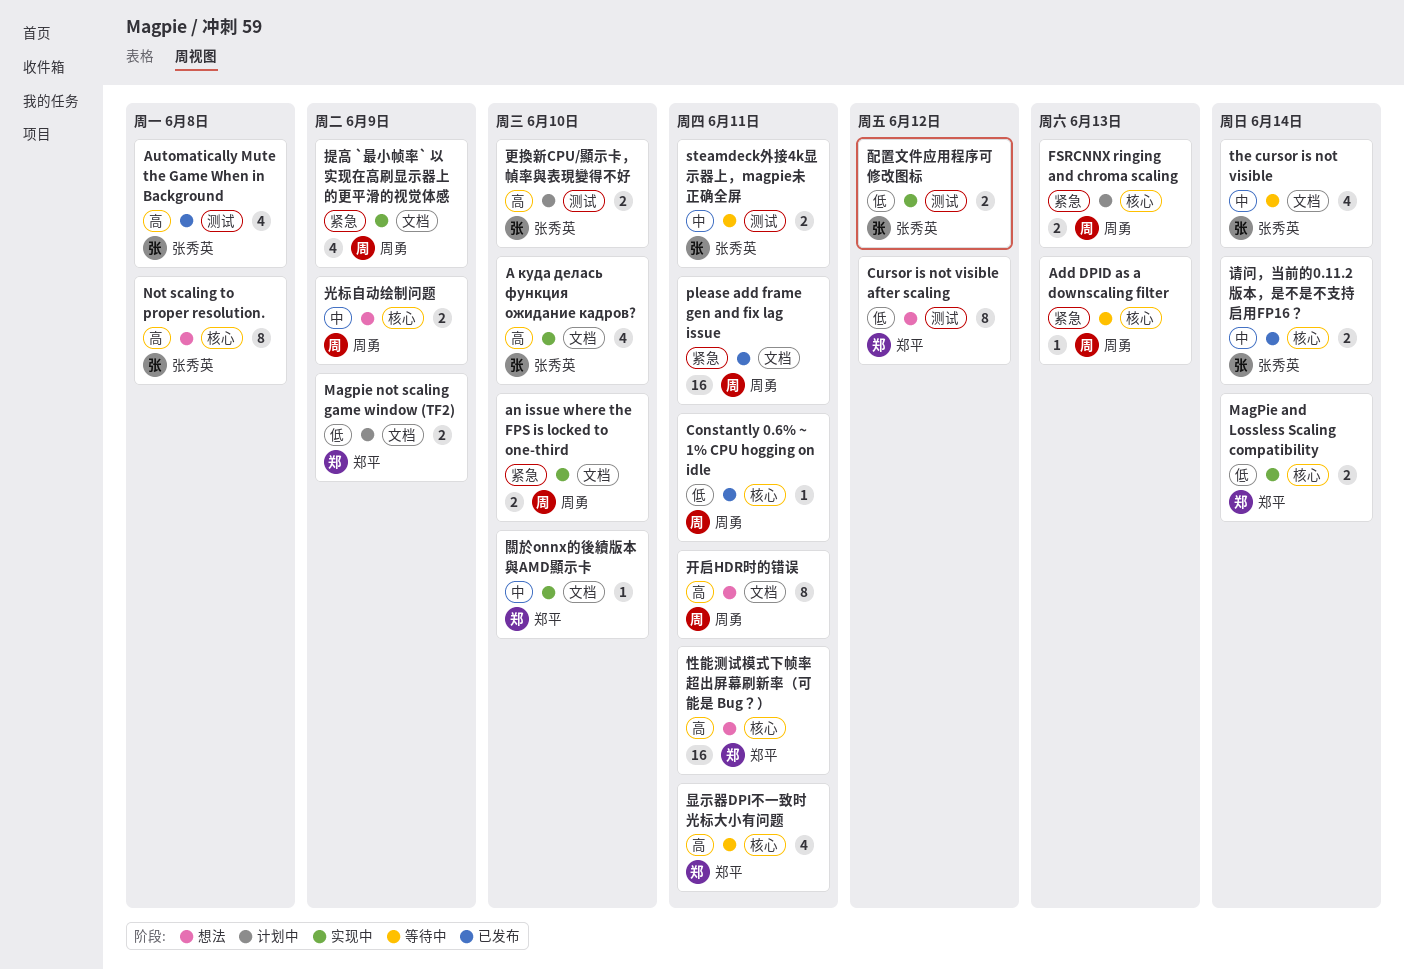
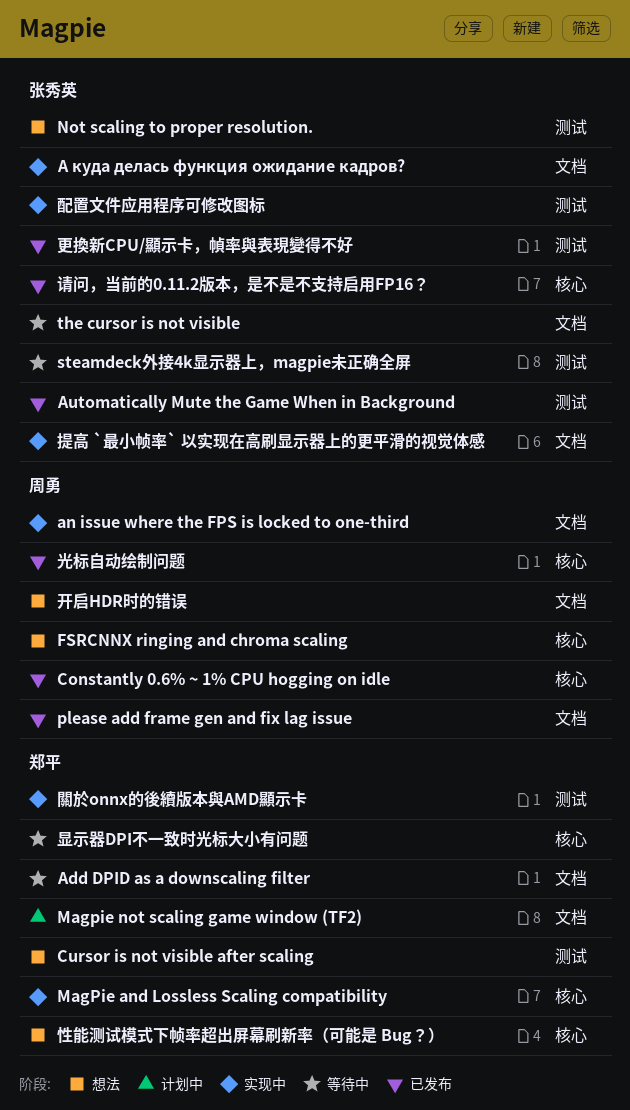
Add DPID as a downscaling filter, owner: 周勇 -> 郑平
Add DPID as a downscaling filter, label: 核心 -> 文档
FSRCNNX ringing and chroma scaling, status: 计划中 -> 想法
Not scaling to proper resolution., label: 核心 -> 测试
光标自动绘制问题, status: 想法 -> 已发布
提高 `最小帧率` 以实现在高刷显示器上的更平滑的视觉体感, owner: 周勇 -> 张秀英
更換新CPU/顯示卡，幀率與表現變得不好, status: 计划中 -> 已发布
關於onnx的後續版本與AMD顯示卡, label: 文档 -> 测试

